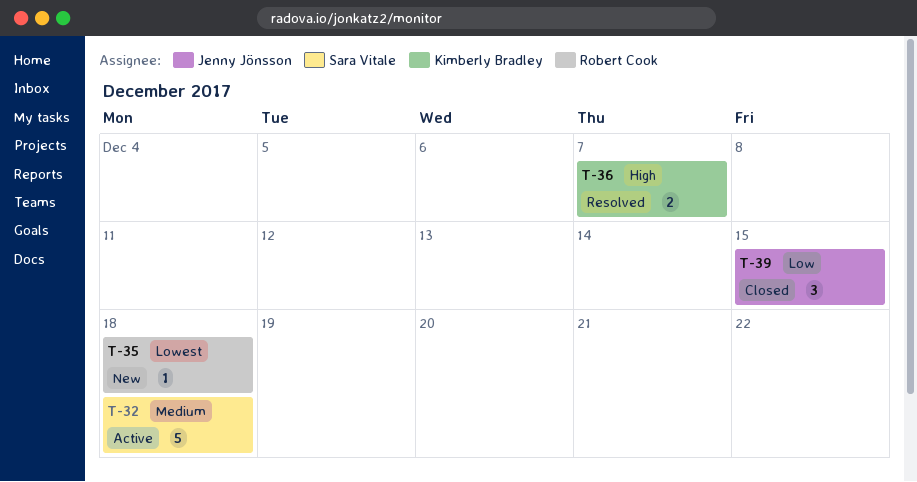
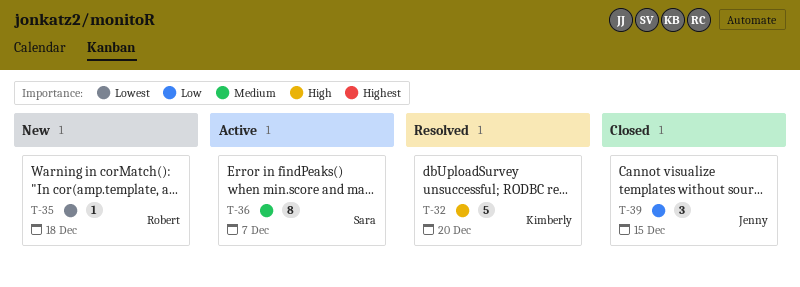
T-32, status: Active -> Resolved
T-32, owner: Sara Vitale -> Kimberly Bradley
T-32, priority: Medium -> High
T-32, due: Dec 18 -> Dec 20
T-36, status: Resolved -> Active
T-36, owner: Kimberly Bradley -> Sara Vitale
T-36, priority: High -> Medium
T-36, estimate: 2 -> 8

